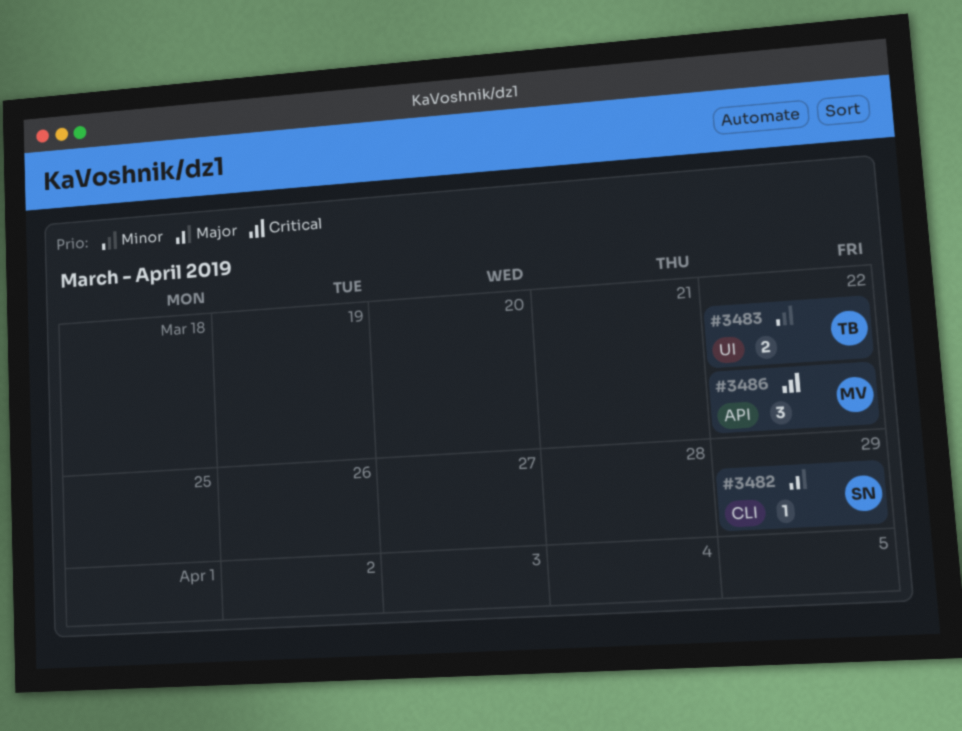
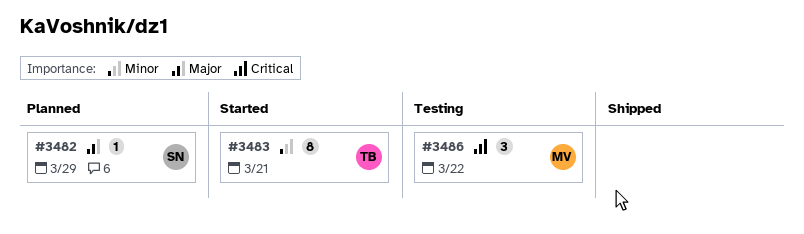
#3483, estimate: 2 -> 8
#3483, due: Mar 22 -> Mar 21

